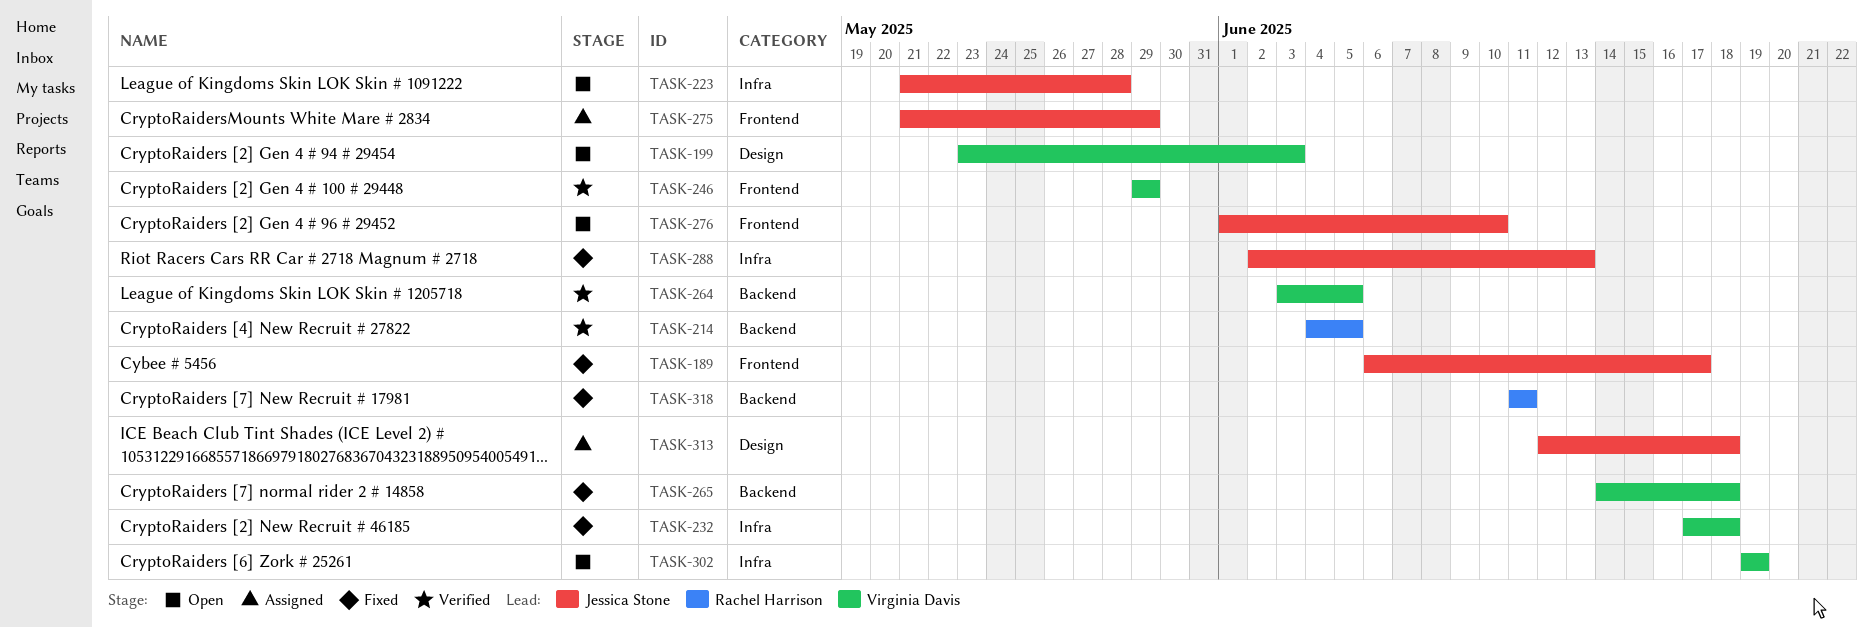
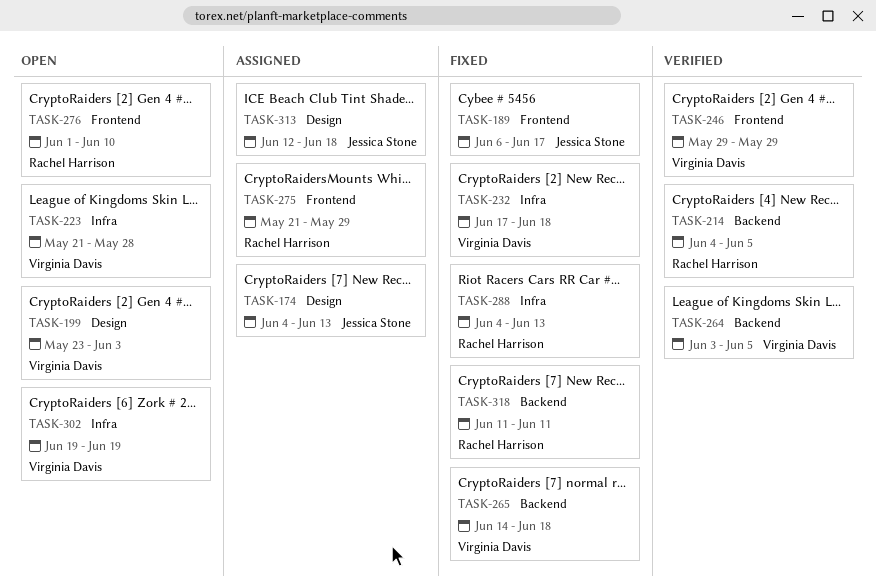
TASK-174: none -> present
TASK-223, owner: Jessica Stone -> Virginia Davis
TASK-275, owner: Jessica Stone -> Rachel Harrison
TASK-276, owner: Jessica Stone -> Rachel Harrison
TASK-288, owner: Jessica Stone -> Rachel Harrison
TASK-288, start: Jun 2 -> Jun 4

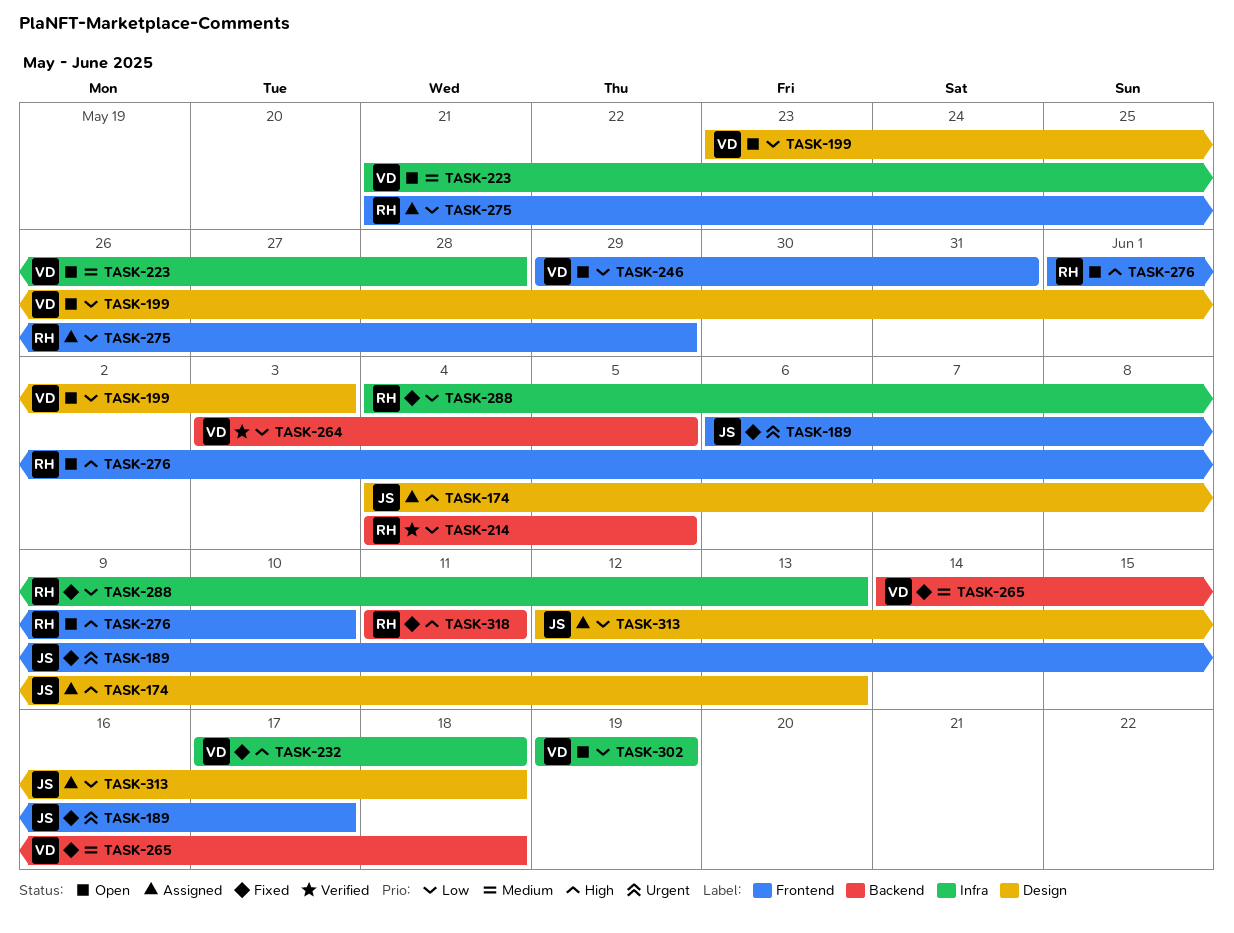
TASK-246, status: Verified -> Open
TASK-246, due: May 29 -> May 31

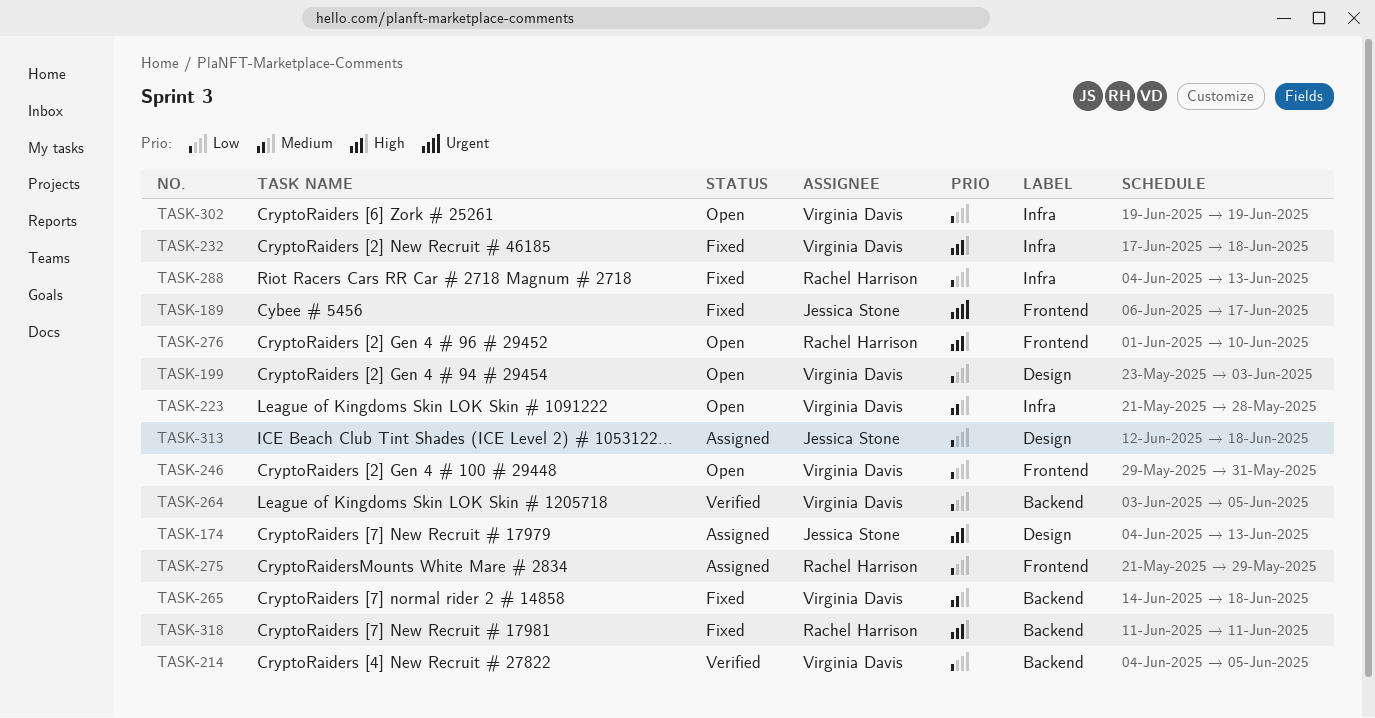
TASK-214, owner: Rachel Harrison -> Virginia Davis

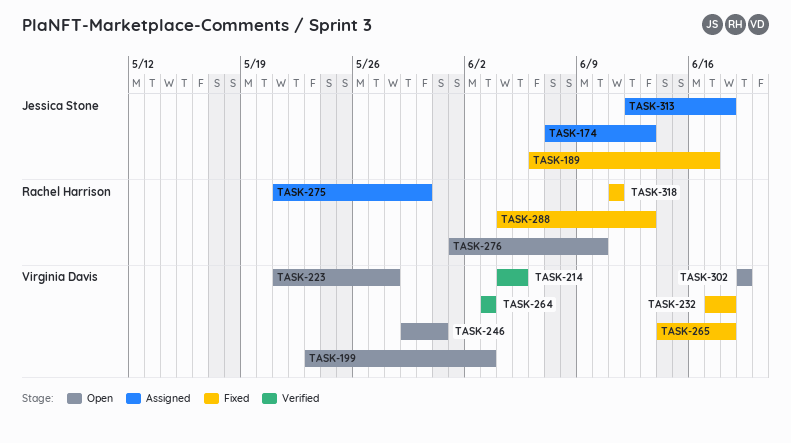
TASK-174, start: Jun 4 -> Jun 7
TASK-264, due: Jun 5 -> Jun 3
TASK-275, due: May 29 -> May 30

